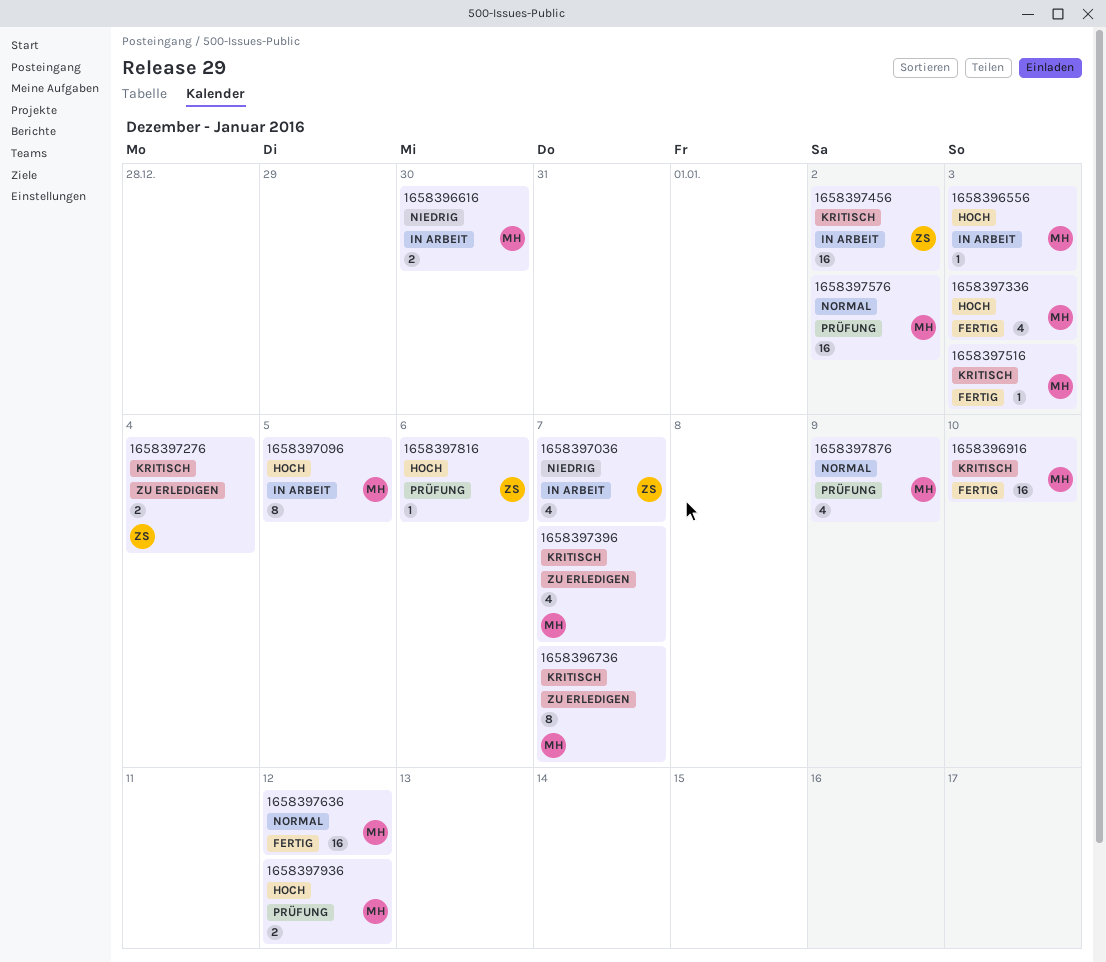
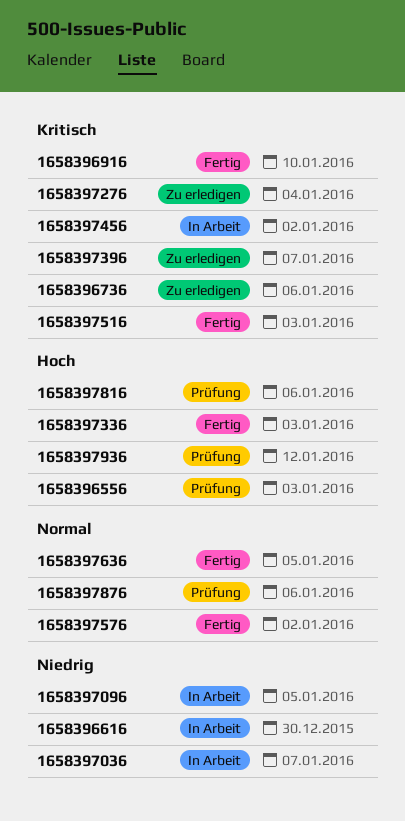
1658396556, status: In Arbeit -> Prüfung
1658396736, due: Jan 7 -> Jan 6
1658397096, priority: Hoch -> Niedrig
1658397576, status: Prüfung -> Fertig
1658397636, due: Jan 12 -> Jan 5
1658397876, due: Jan 9 -> Jan 6

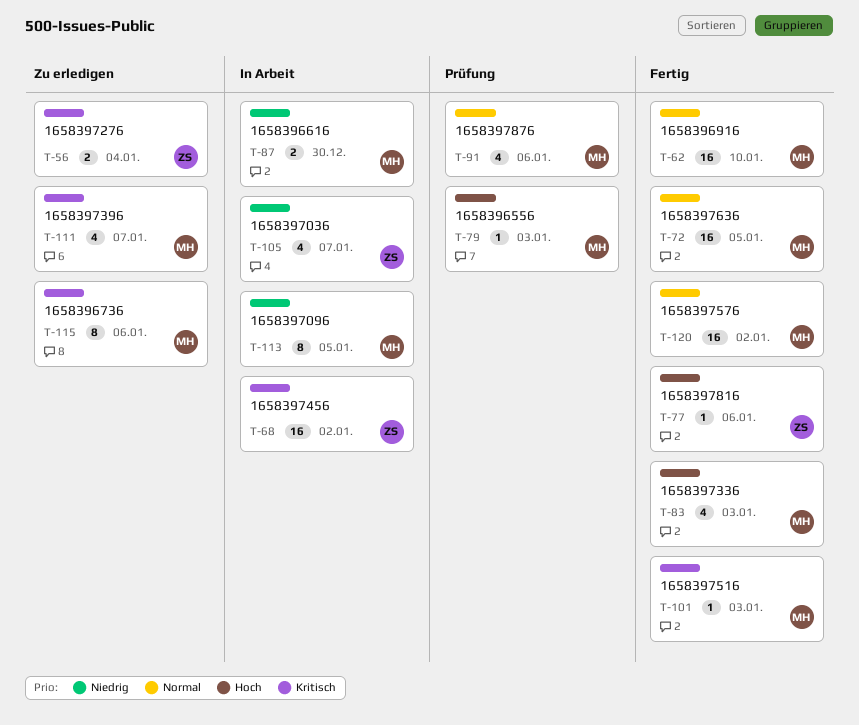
1658396916, priority: Kritisch -> Normal
1658397816, status: Prüfung -> Fertig
1658397936: present -> none

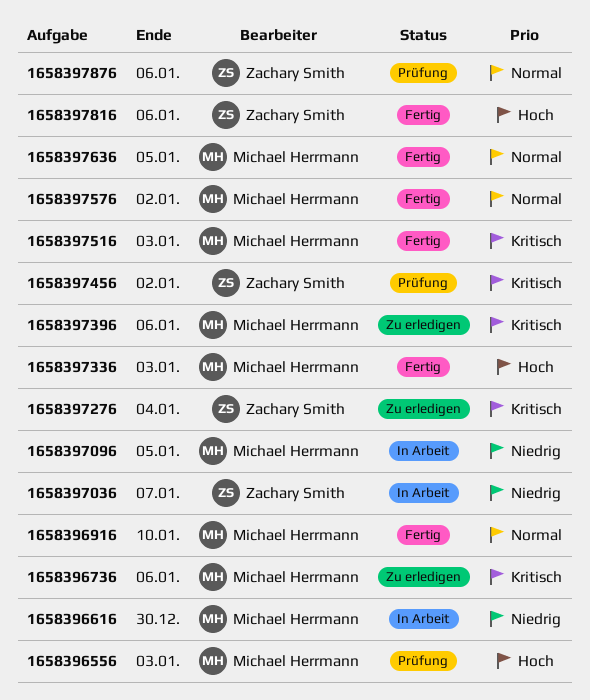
1658397396, due: Jan 7 -> Jan 6
1658397456, status: In Arbeit -> Prüfung
1658397876, owner: Michael Herrmann -> Zachary Smith

